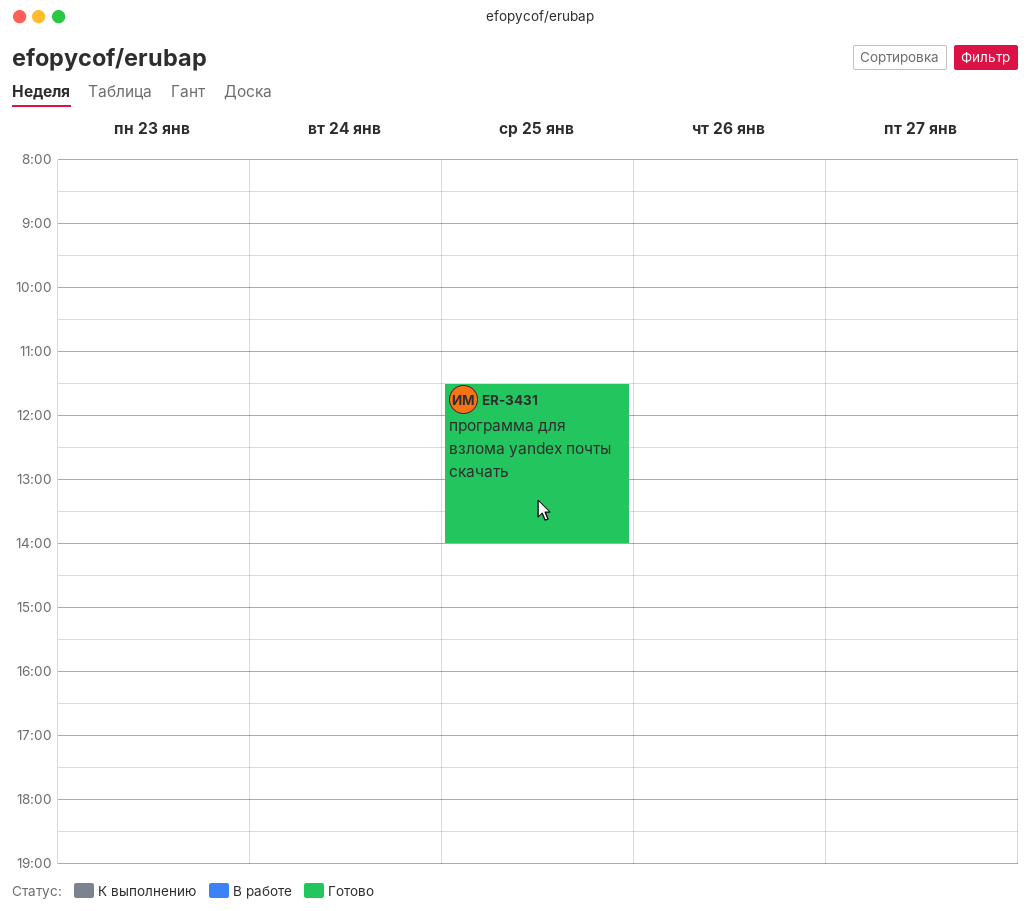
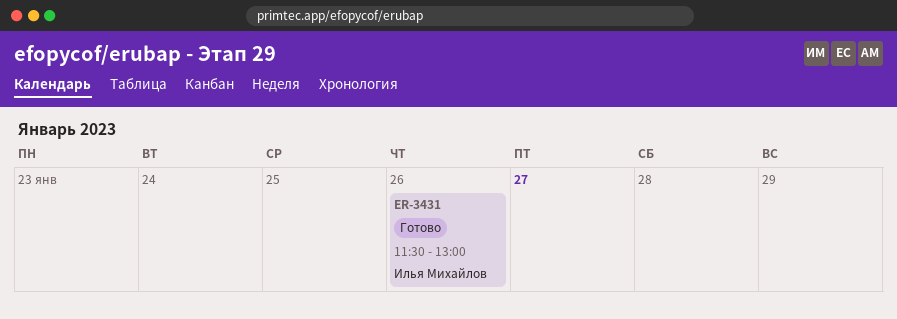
ER-3431, day: Jan 25 -> Jan 26
ER-3431, ends: 14:00 -> 13:00

